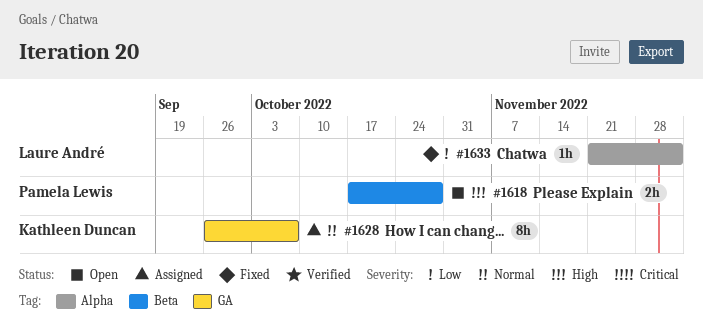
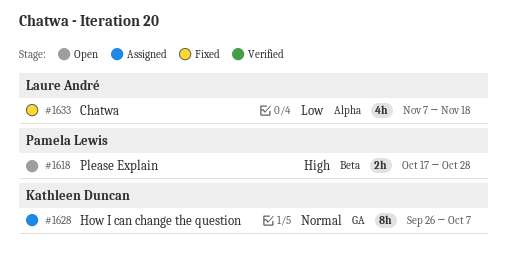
#1633, estimate: 1h -> 4h
#1633, start: Nov 21 -> Nov 7
#1633, due: Dec 2 -> Nov 18

